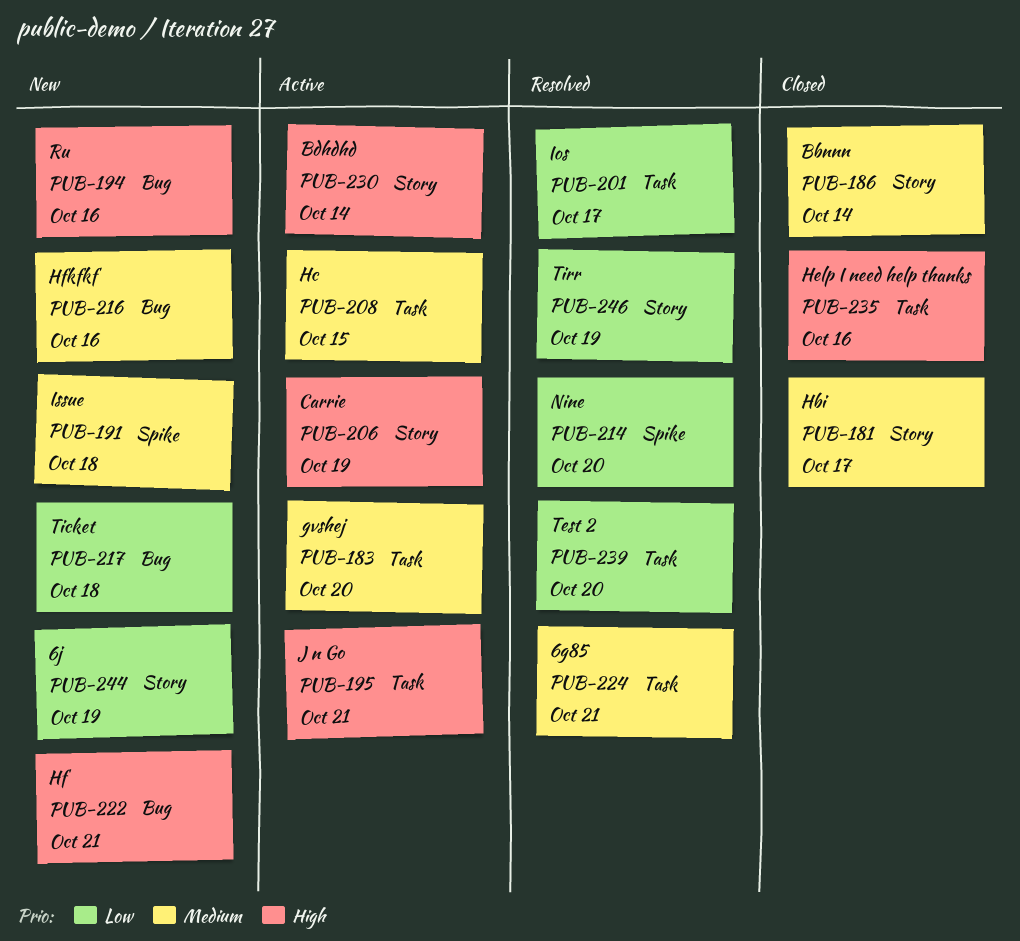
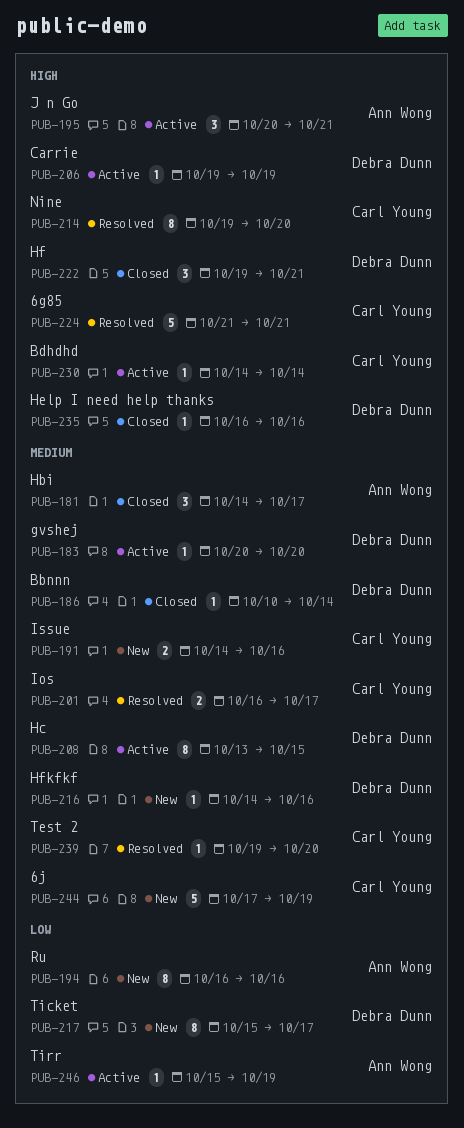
PUB-191, due: Oct 18 -> Oct 16
PUB-194, priority: High -> Low
PUB-201, priority: Low -> Medium
PUB-214, priority: Low -> High
PUB-217, due: Oct 18 -> Oct 17
PUB-222, status: New -> Closed
PUB-224, priority: Medium -> High
PUB-239, priority: Low -> Medium
PUB-244, priority: Low -> Medium
PUB-246, status: Resolved -> Active

